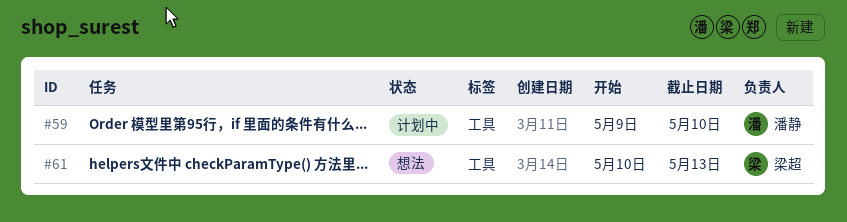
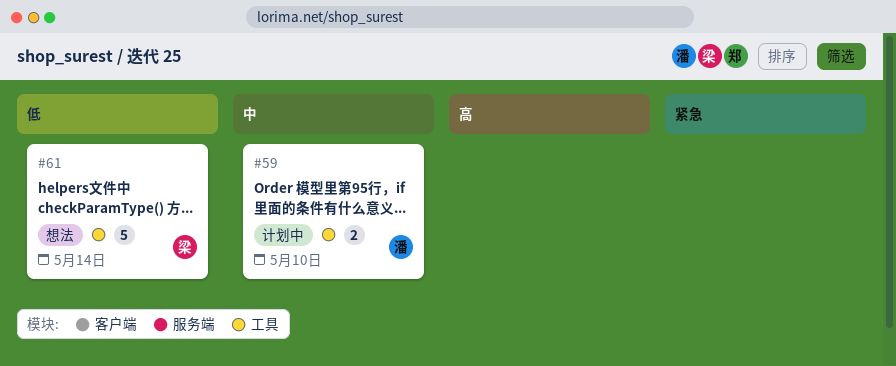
#61, due: May 13 -> May 14

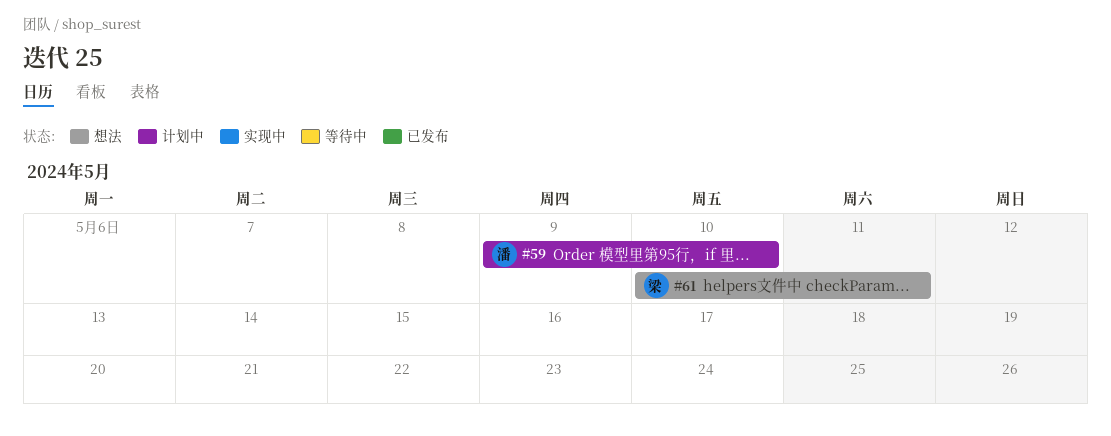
#61, due: May 14 -> May 11

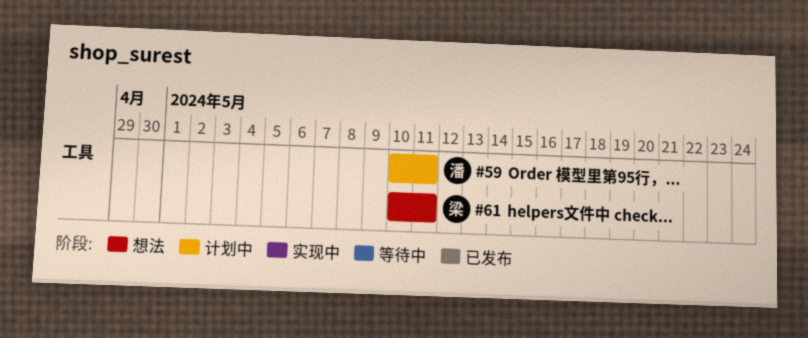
#59, start: May 9 -> May 10
#59, due: May 10 -> May 11

